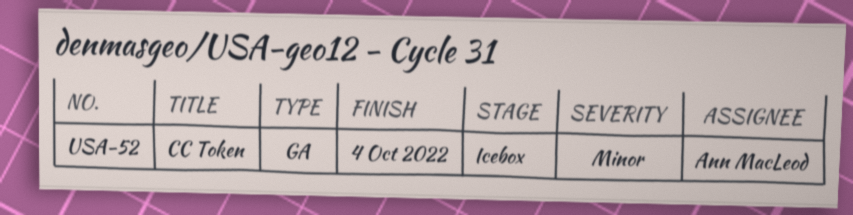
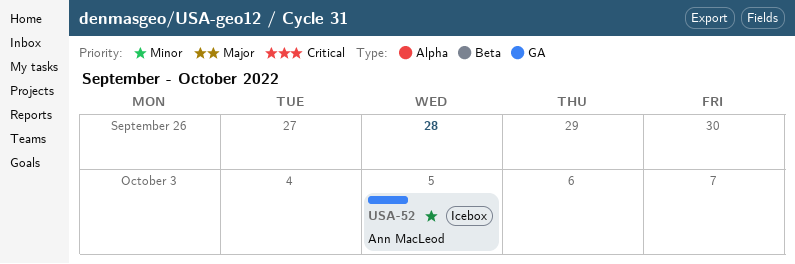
USA-52, due: Oct 4 -> Oct 5

